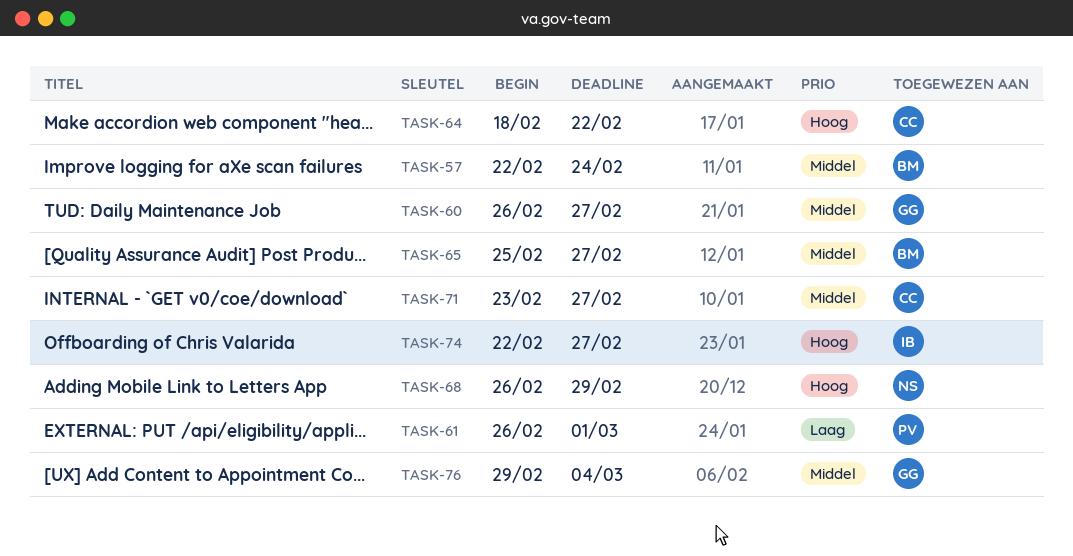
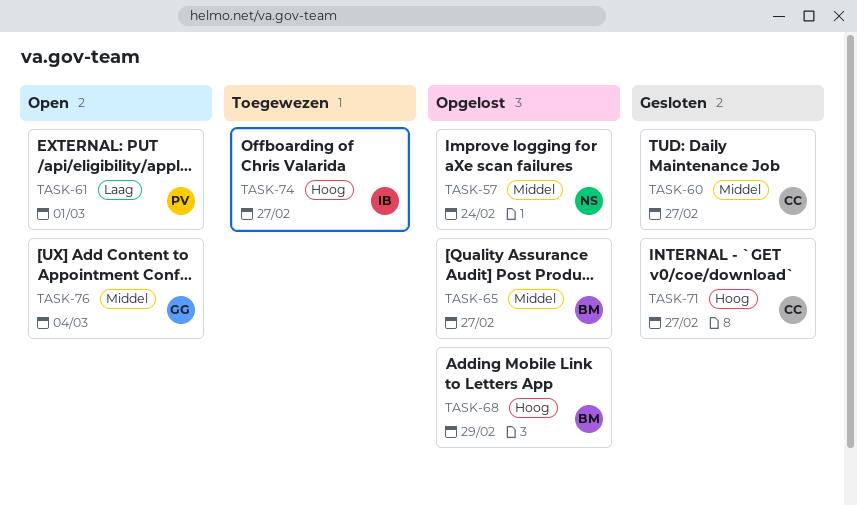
TASK-57, owner: BM -> NS
TASK-60, owner: GG -> CC
TASK-64: present -> none
TASK-68, owner: NS -> BM
TASK-71, priority: Middel -> Hoog

